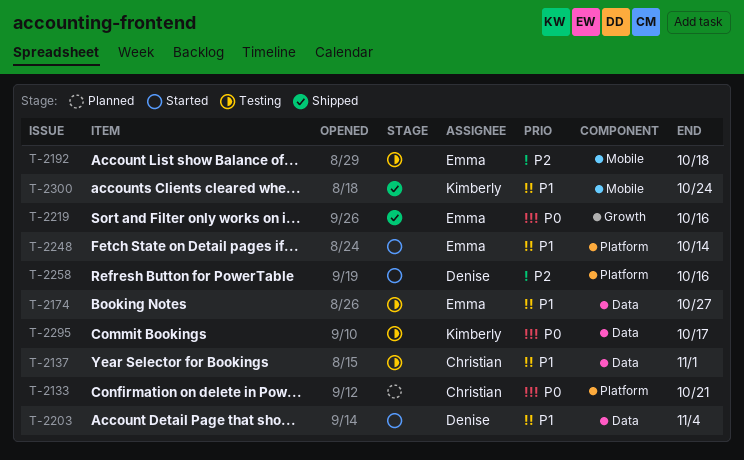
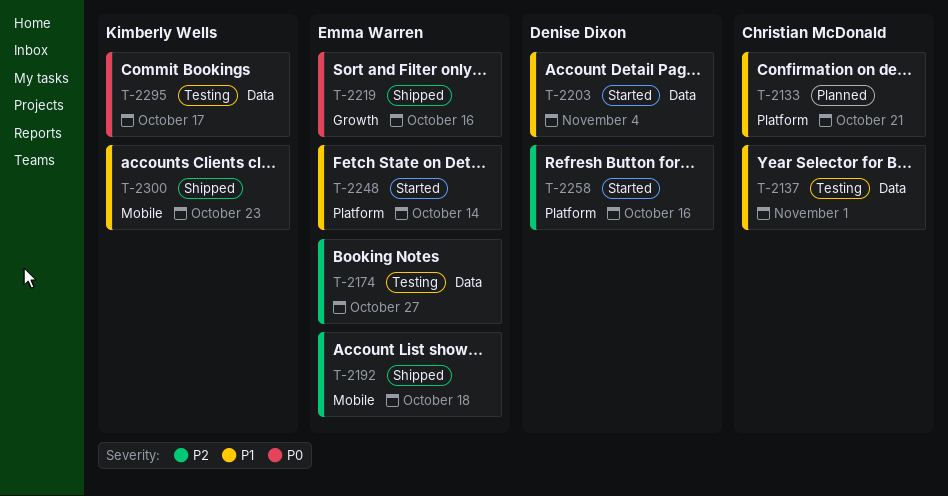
T-2133, priority: P0 -> P1
T-2174, priority: P1 -> P2
T-2192, status: Testing -> Shipped
T-2300, due: Oct 24 -> Oct 23

